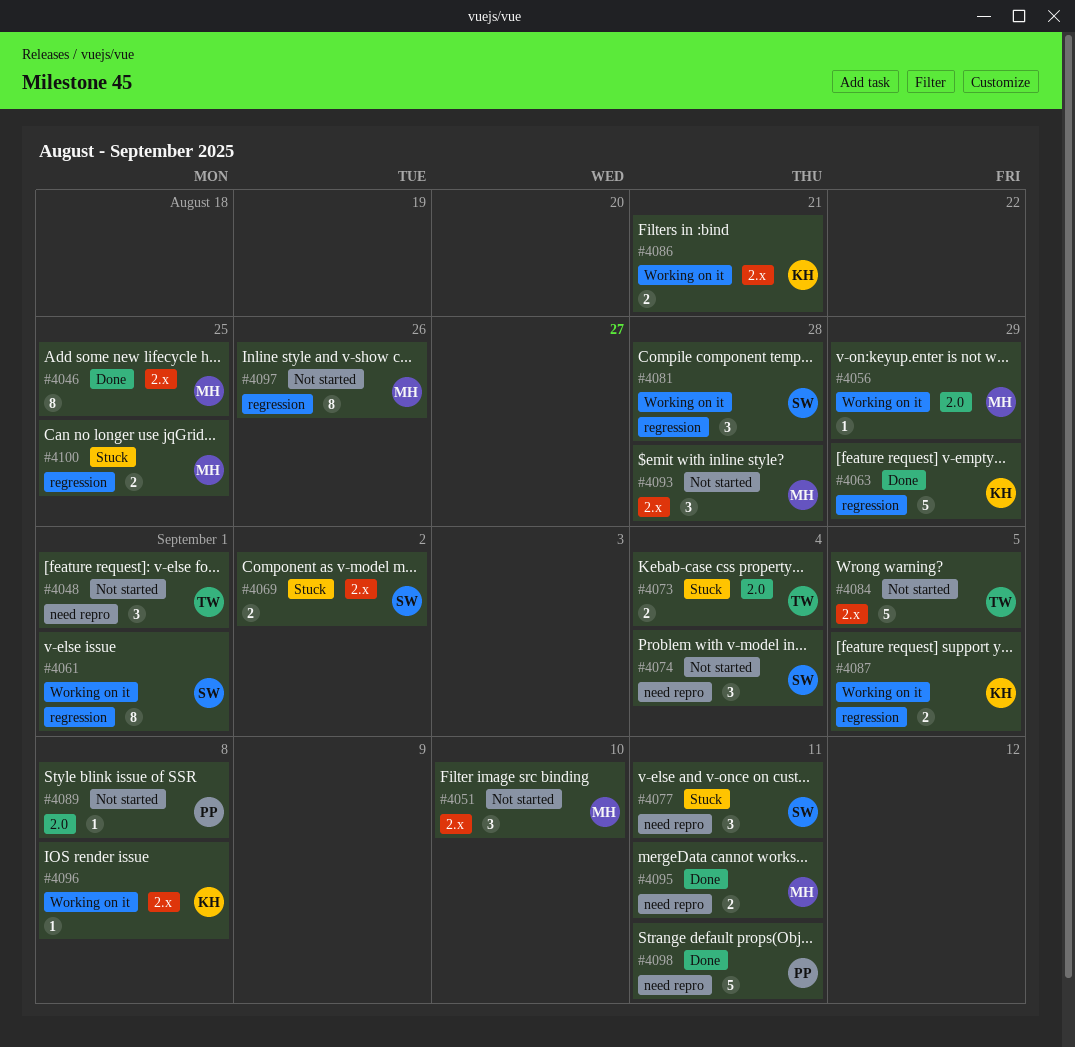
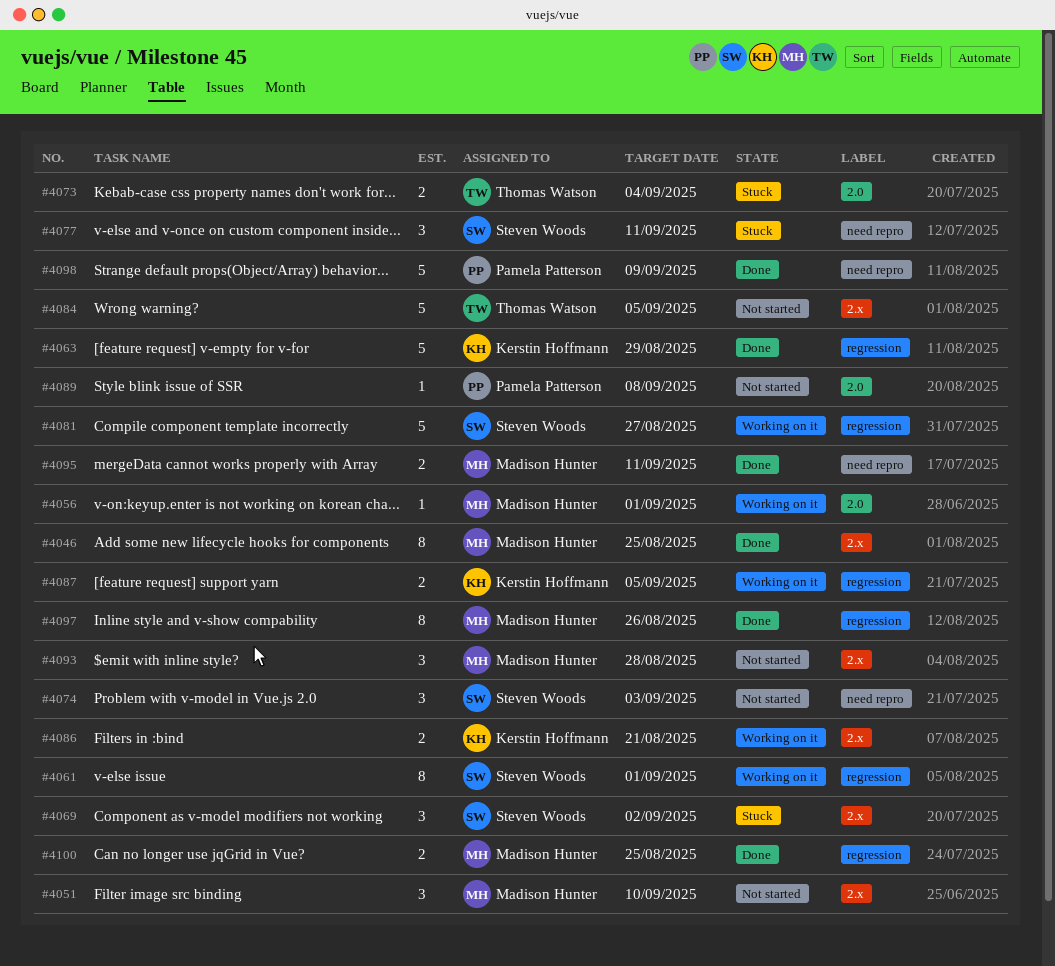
#4048: present -> none
#4056, due: Aug 29 -> Sep 1
#4069, estimate: 2 -> 3
#4074, due: Sep 4 -> Sep 3
#4081, estimate: 3 -> 5
#4081, due: Aug 28 -> Aug 27
#4096: present -> none
#4097, status: Not started -> Done
#4098, due: Sep 11 -> Sep 9
#4100, status: Stuck -> Done

